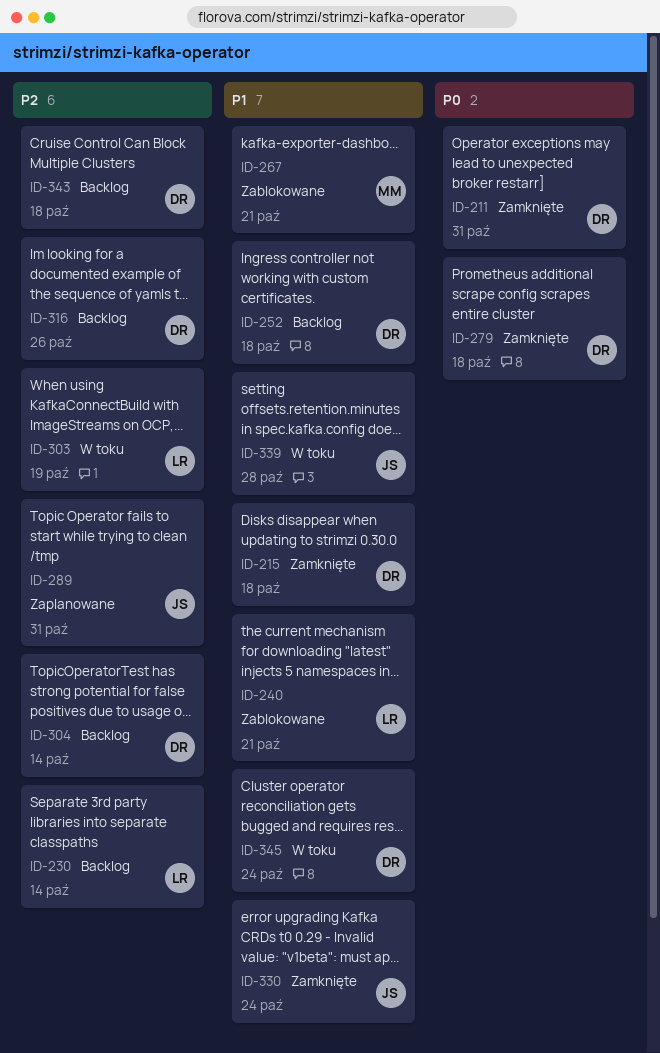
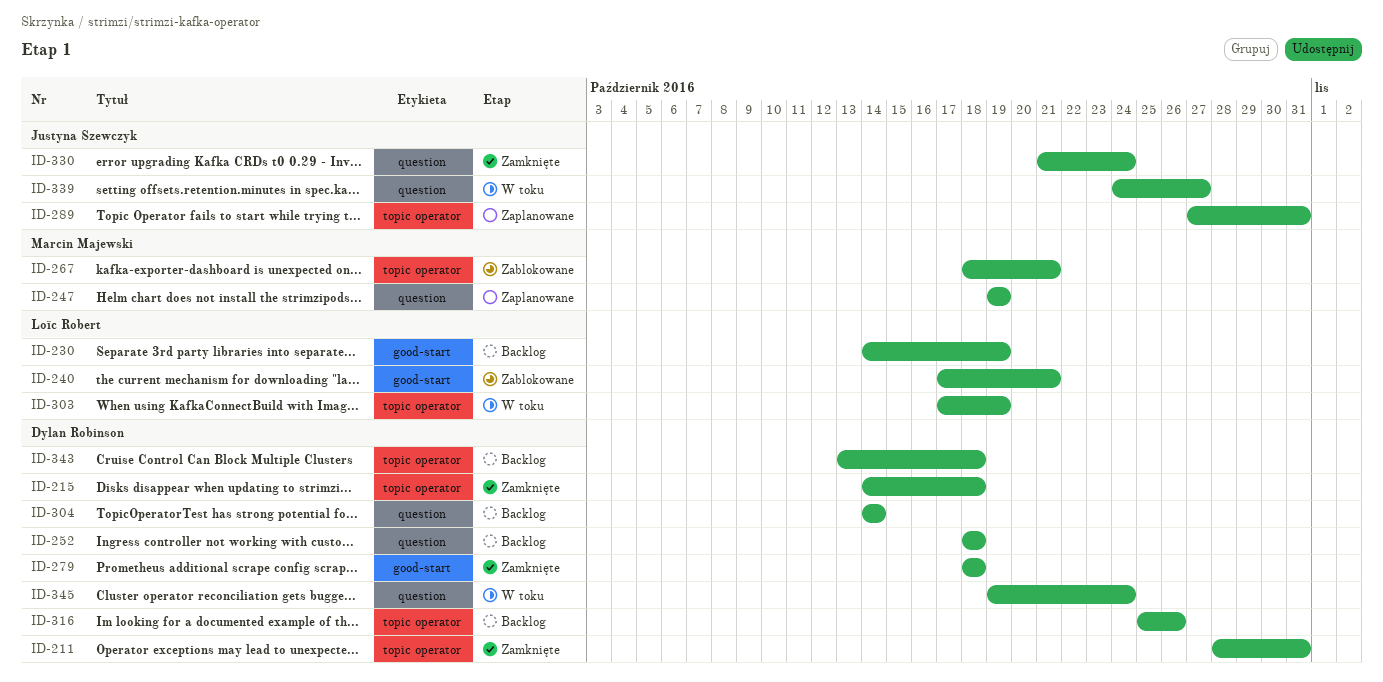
ID-230, due: Oct 14 -> Oct 19
ID-247: none -> present
ID-339, due: Oct 28 -> Oct 27

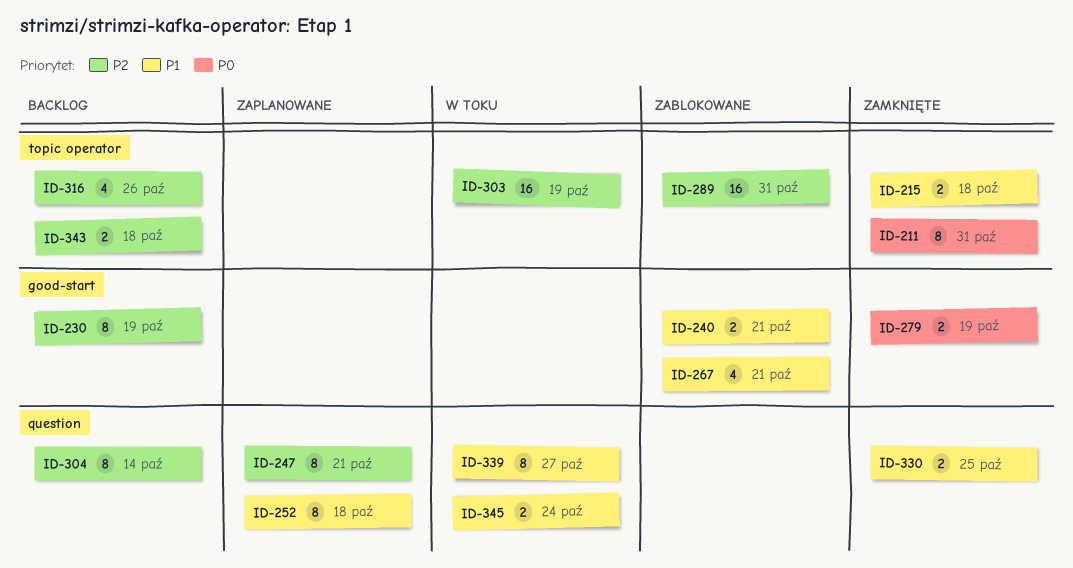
ID-247, due: Oct 19 -> Oct 21
ID-252, status: Backlog -> Zaplanowane
ID-267, label: topic operator -> good-start
ID-279, due: Oct 18 -> Oct 19
ID-289, status: Zaplanowane -> Zablokowane
ID-330, due: Oct 24 -> Oct 25

